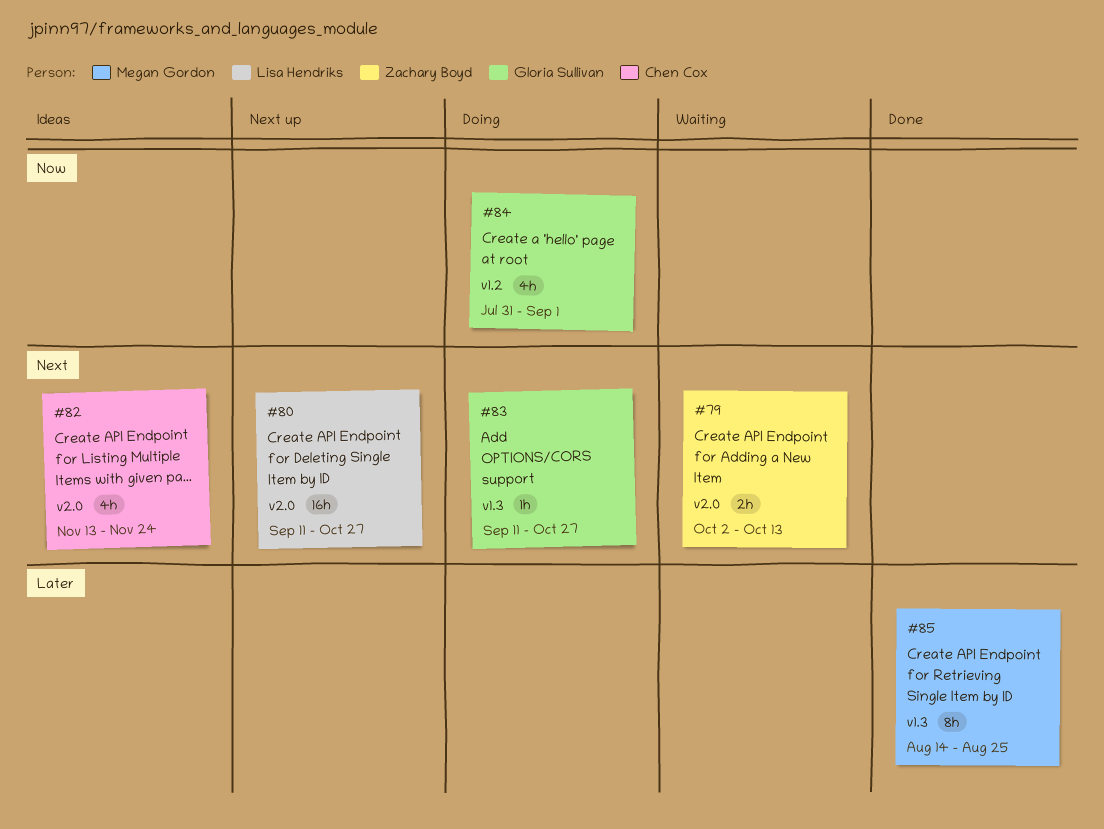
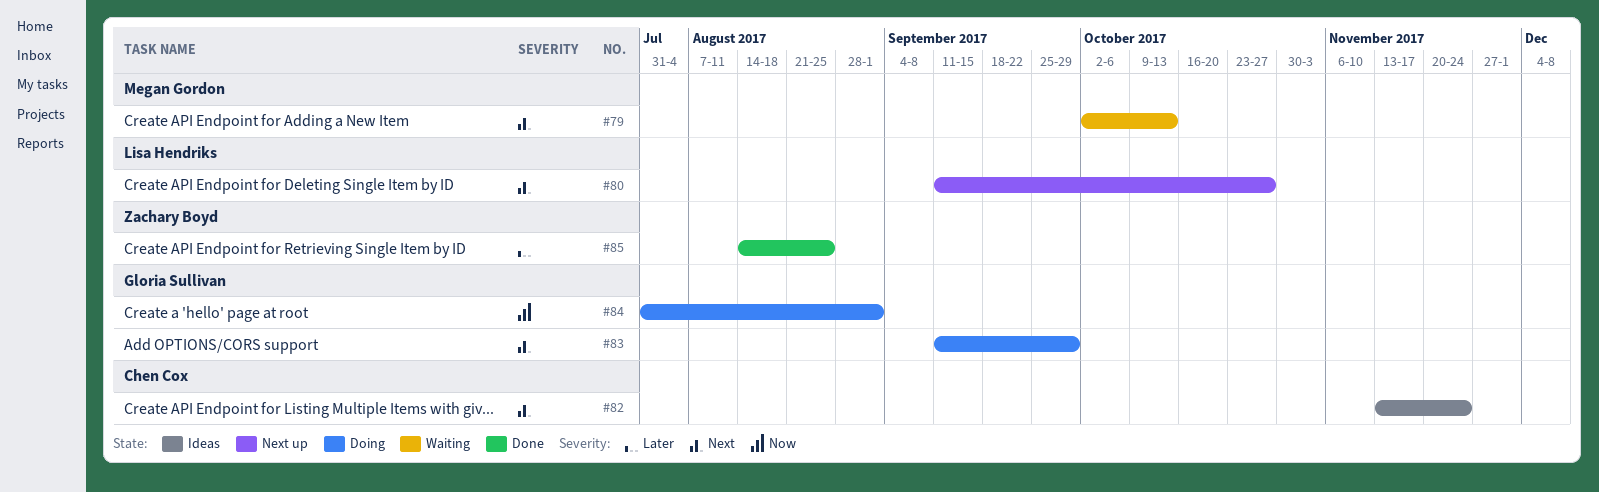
#79, owner: Zachary Boyd -> Megan Gordon
#83, due: Oct 27 -> Sep 29
#85, owner: Megan Gordon -> Zachary Boyd

